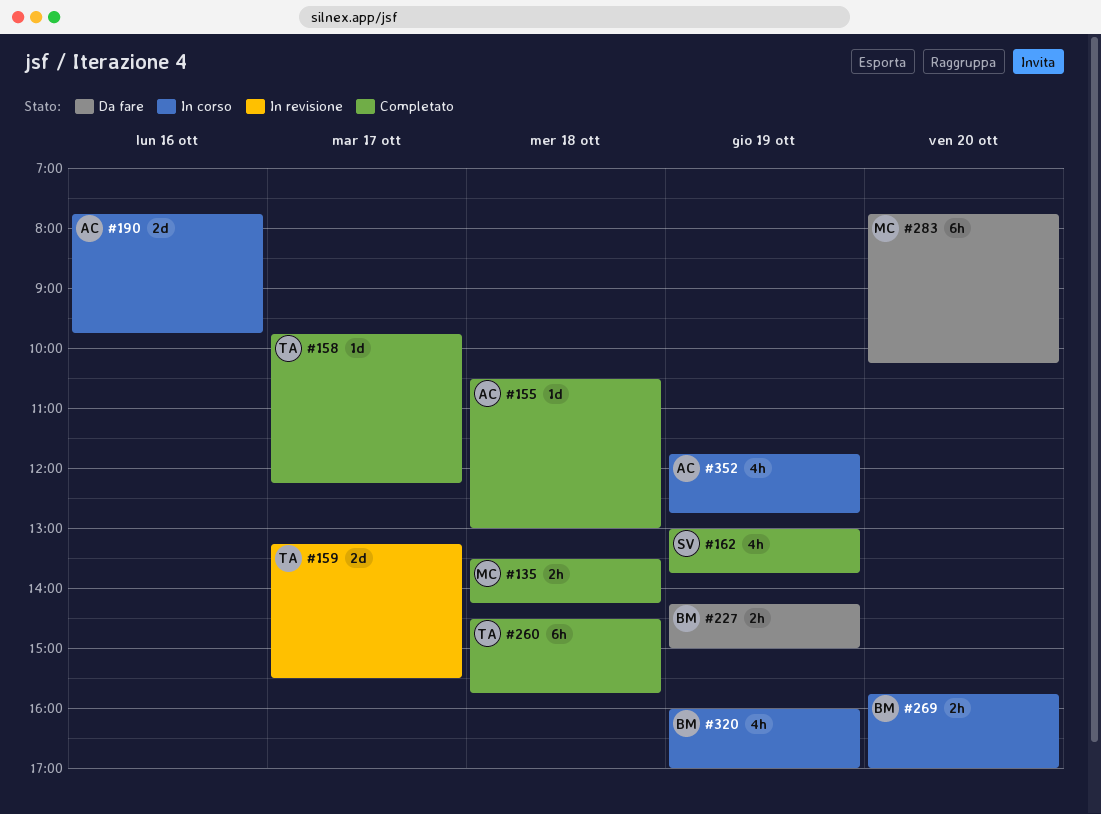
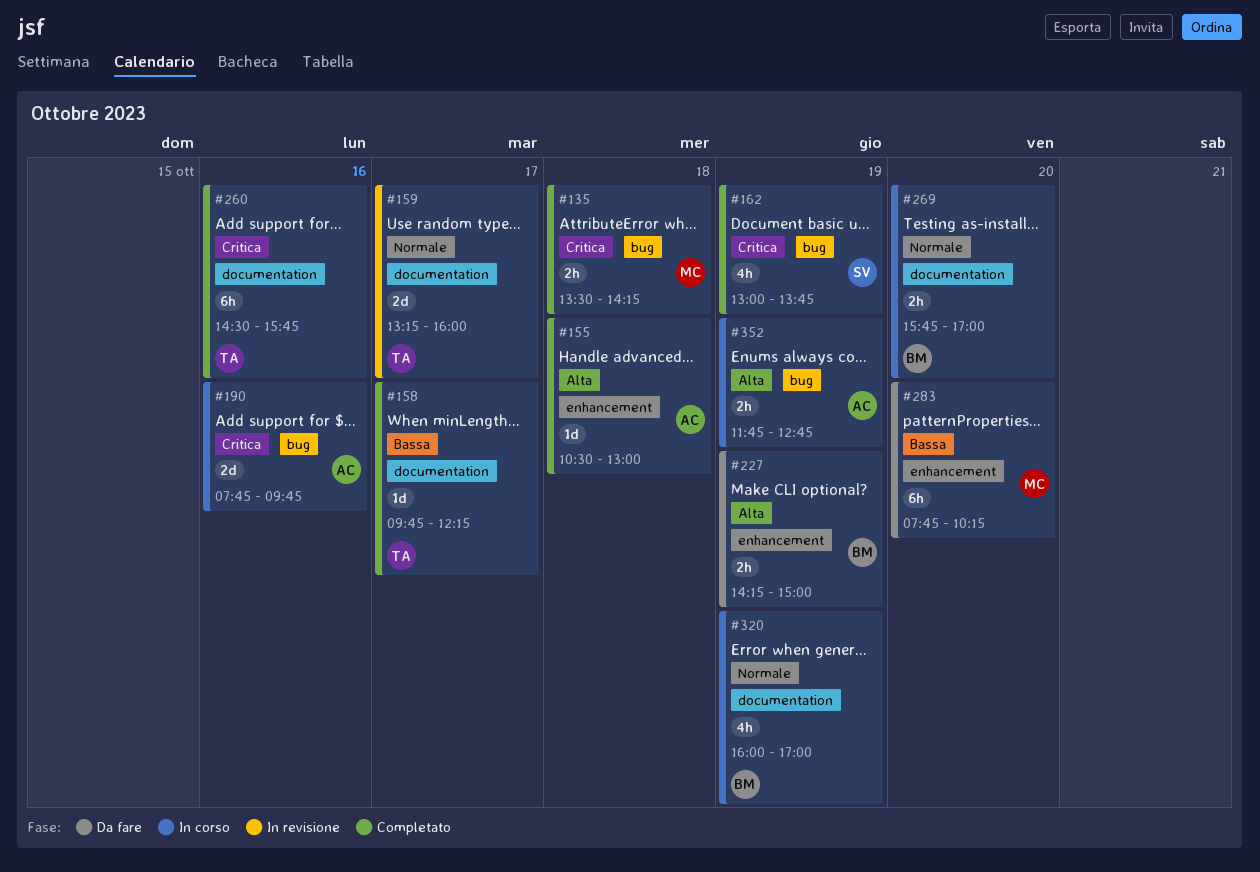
#159, ends: 15:30 -> 16:00
#260, day: Oct 18 -> Oct 16
#352, estimate: 4h -> 2h

